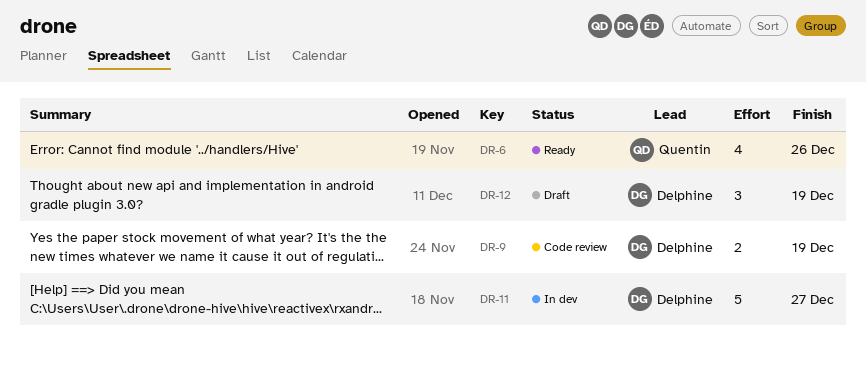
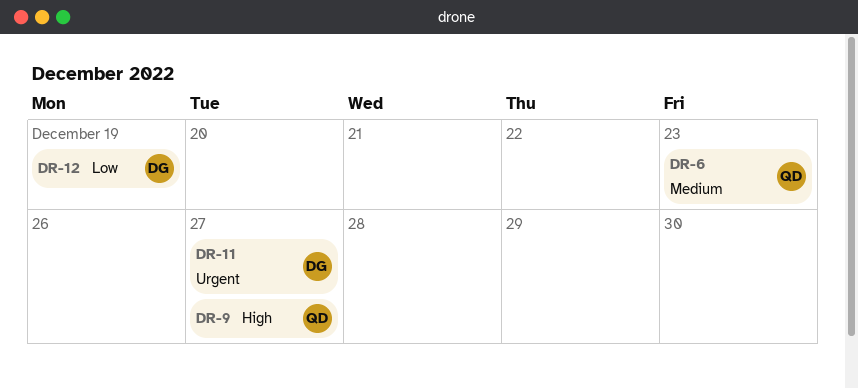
DR-6, due: Dec 26 -> Dec 23
DR-9, owner: Delphine -> Quentin
DR-9, due: Dec 19 -> Dec 27

